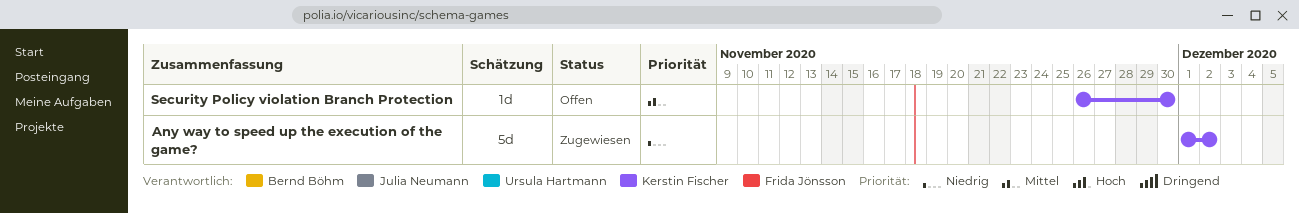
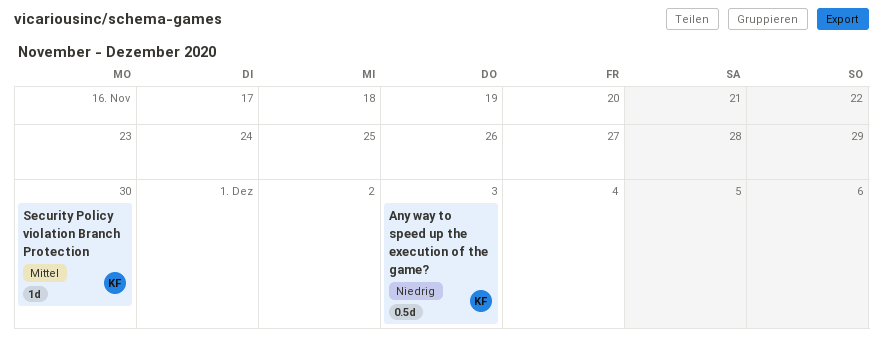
Any way to speed up the execution of the game?, estimate: 5d -> 0.5d
Any way to speed up the execution of the game?, due: Dec 2 -> Dec 3

